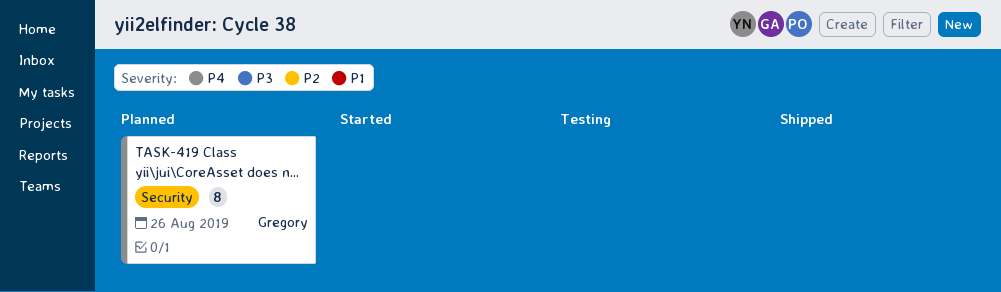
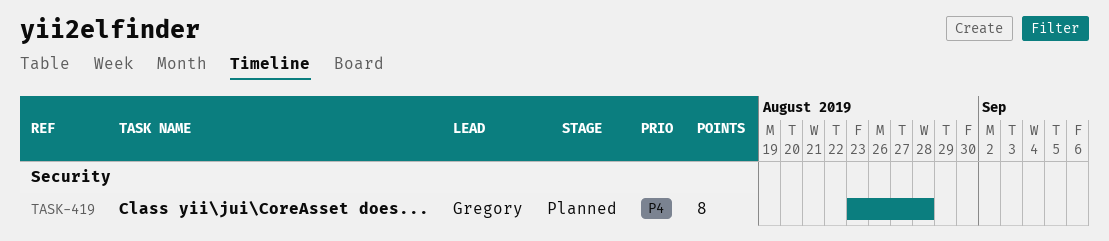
TASK-419, due: Aug 26 -> Aug 28

